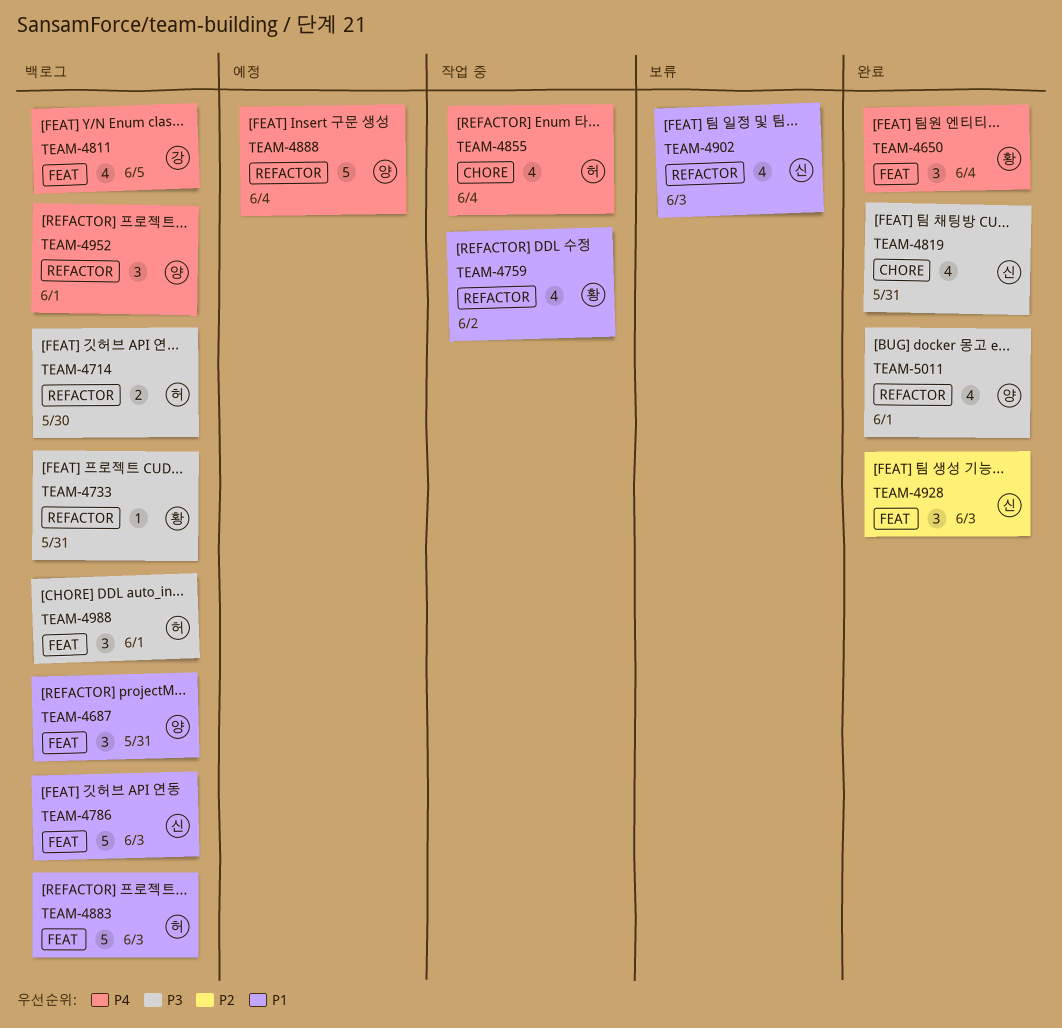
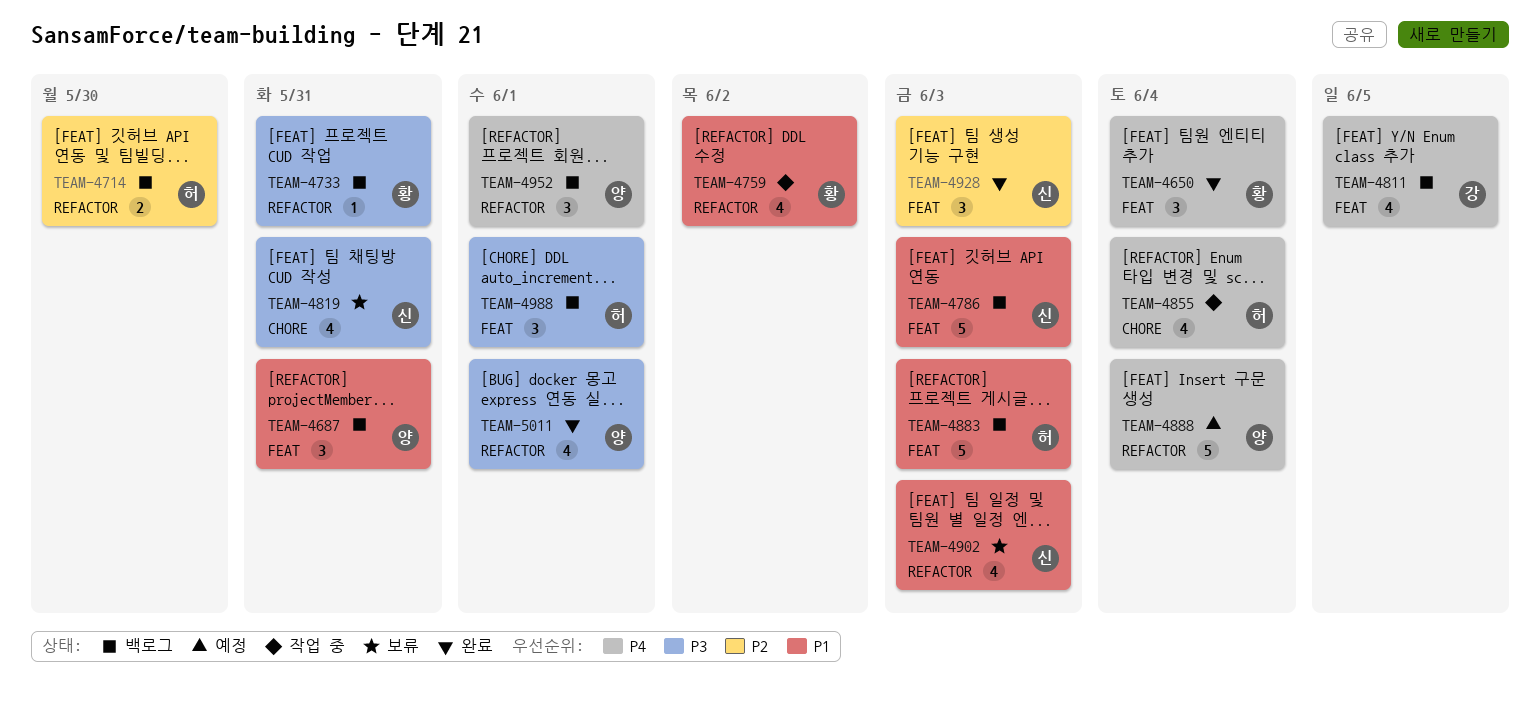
TEAM-4714, priority: P3 -> P2
TEAM-4819, status: 완료 -> 보류

